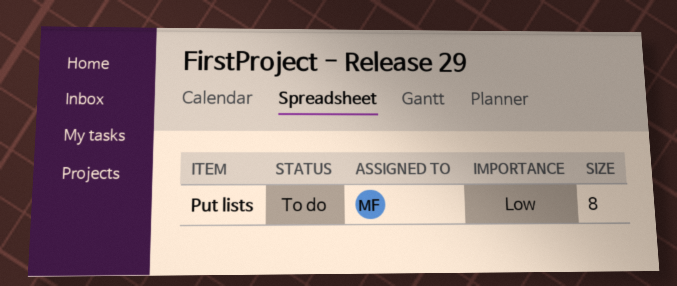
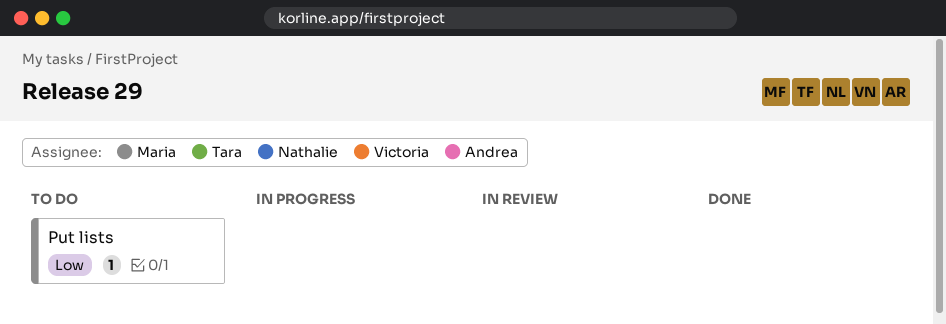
Put lists, estimate: 8 -> 1

